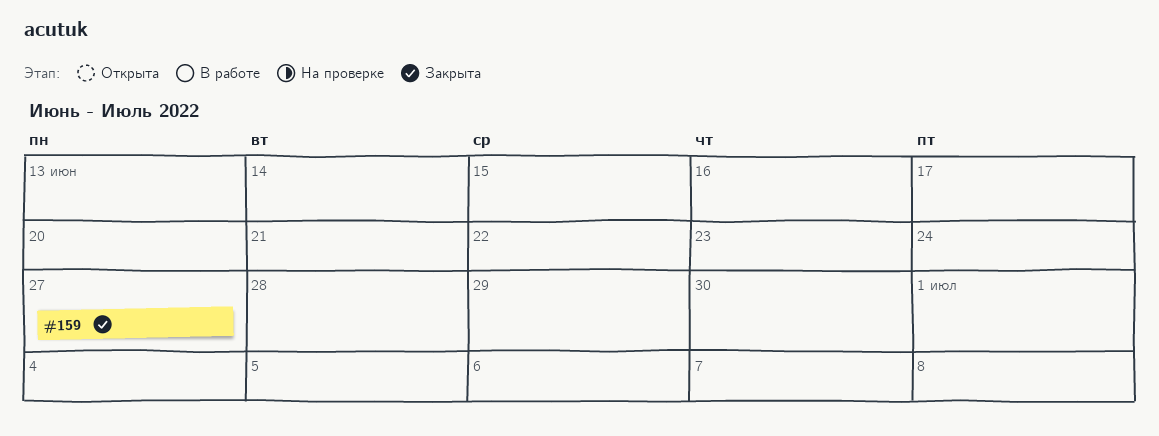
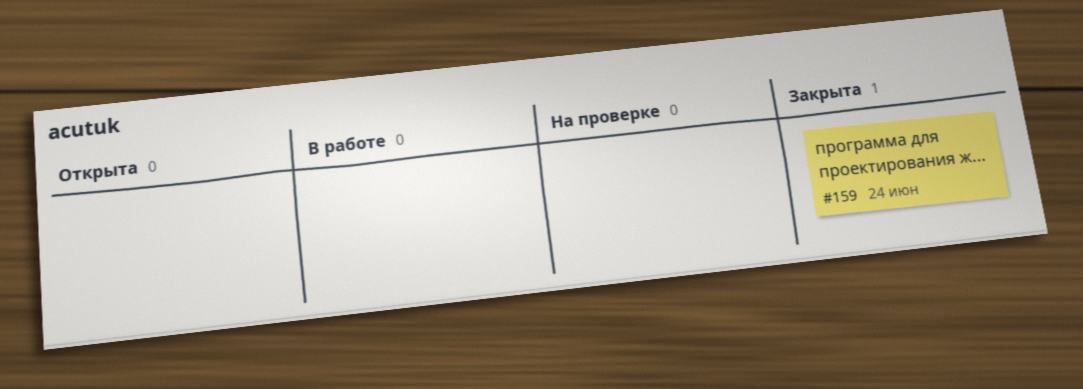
#159, due: Jun 27 -> Jun 24

